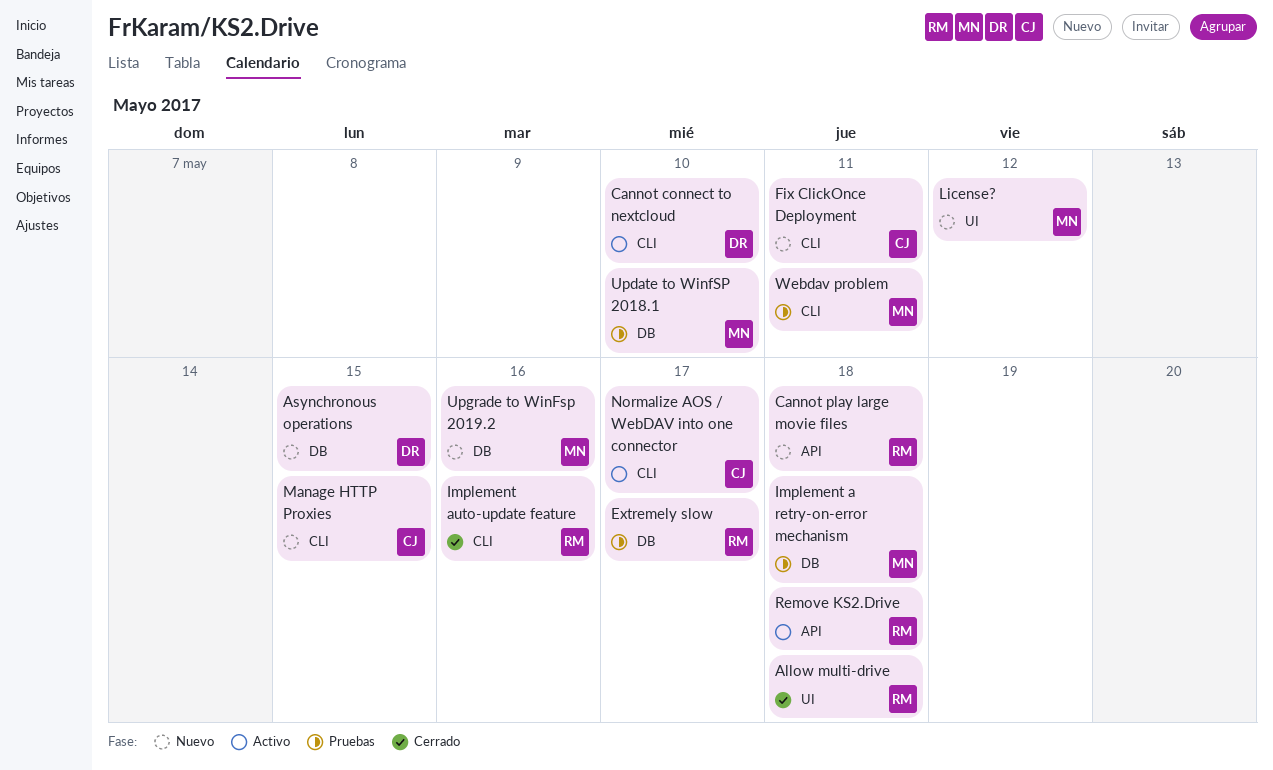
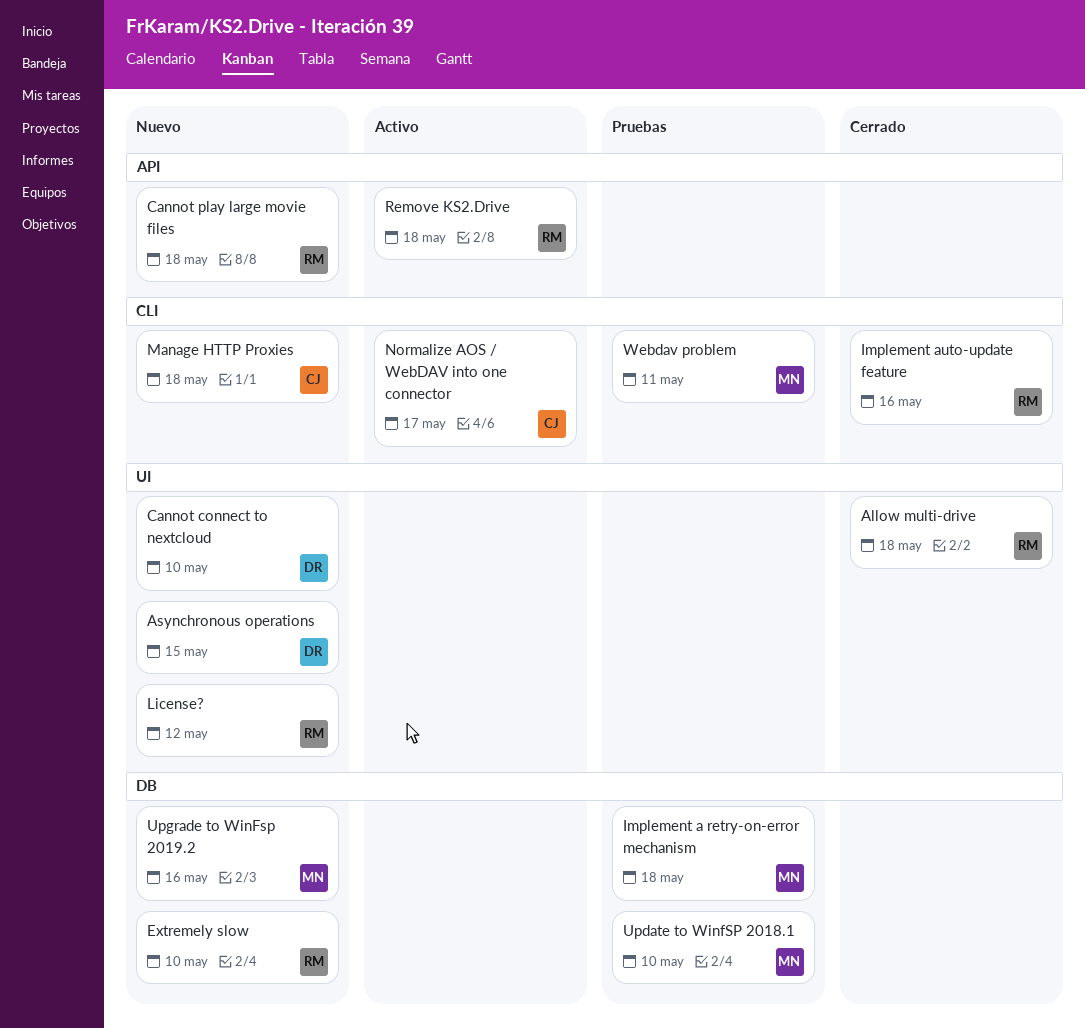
Asynchronous operations, label: DB -> UI
Cannot connect to nextcloud, status: Activo -> Nuevo
Cannot connect to nextcloud, label: CLI -> UI
Extremely slow, status: Pruebas -> Nuevo
Extremely slow, due: May 17 -> May 10
Fix ClickOnce Deployment: present -> none
License?, owner: MN -> RM
Manage HTTP Proxies, due: May 15 -> May 18

